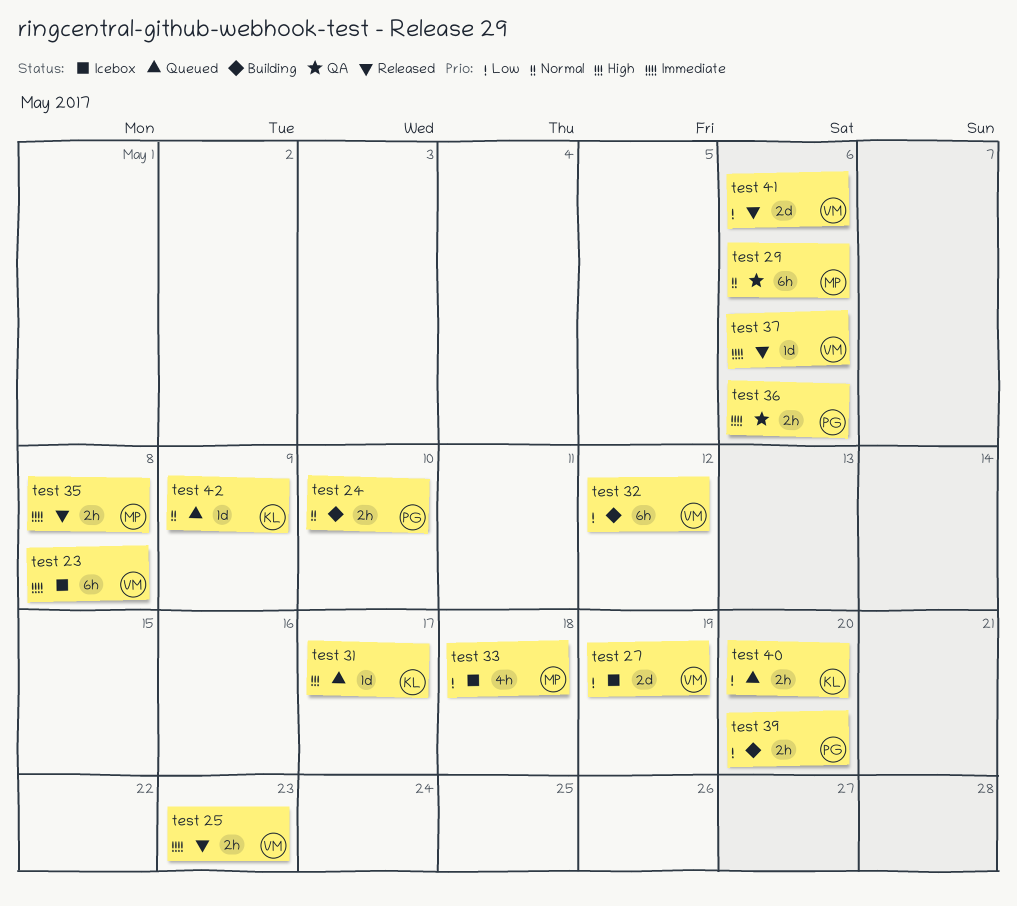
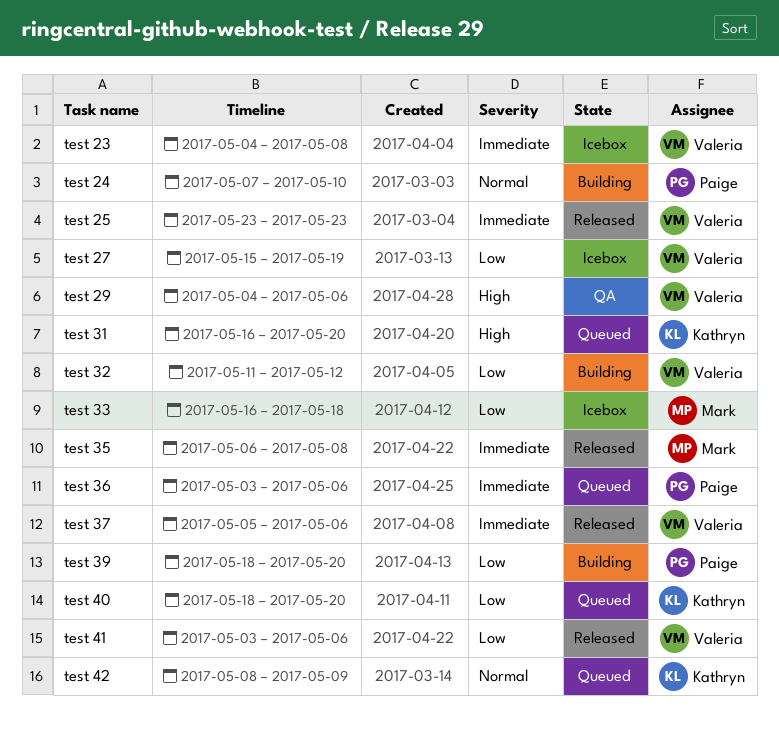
test 29, owner: Mark -> Valeria
test 29, priority: Normal -> High
test 31, due: May 17 -> May 20
test 36, status: QA -> Queued

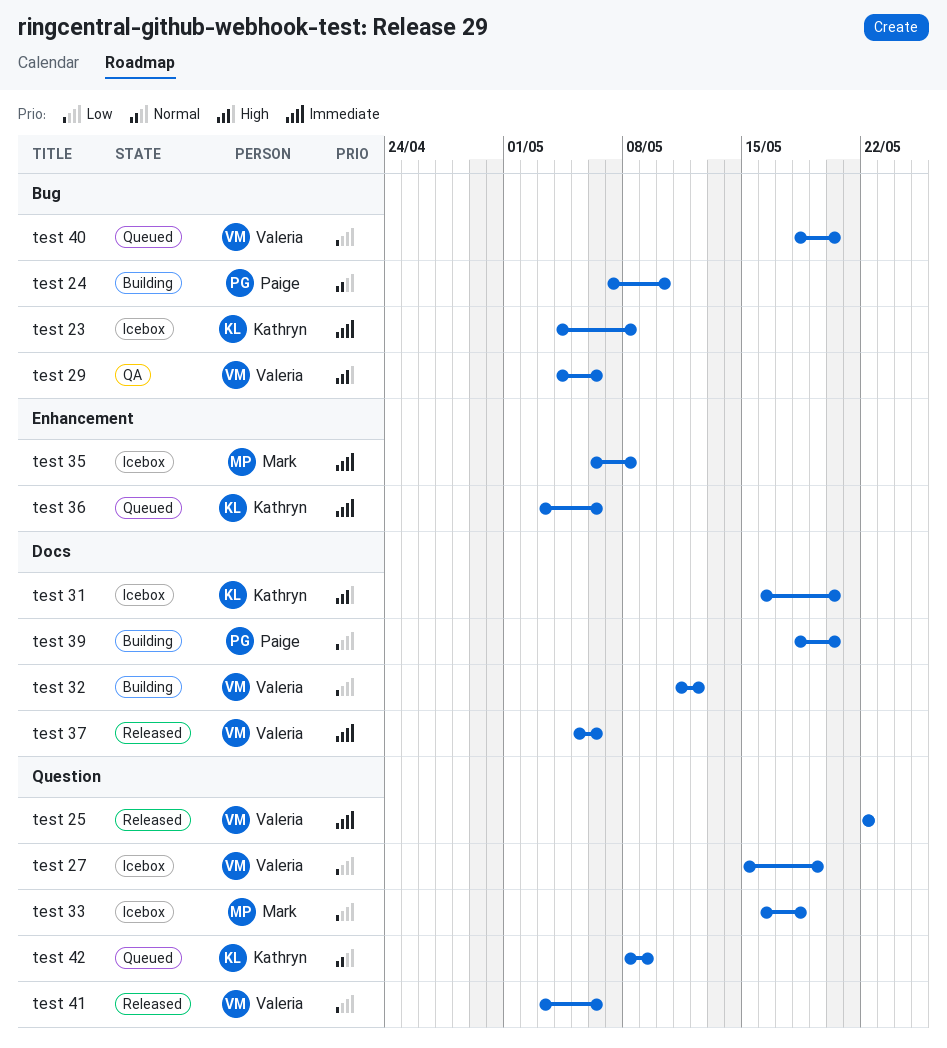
test 23, owner: Valeria -> Kathryn
test 25, start: May 23 -> May 22
test 25, due: May 23 -> May 22
test 31, status: Queued -> Icebox
test 35, status: Released -> Icebox
test 36, owner: Paige -> Kathryn
test 40, owner: Kathryn -> Valeria

